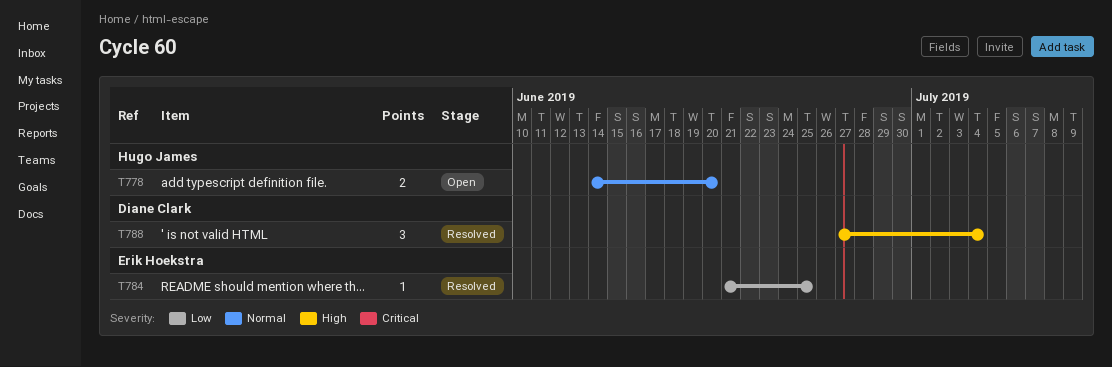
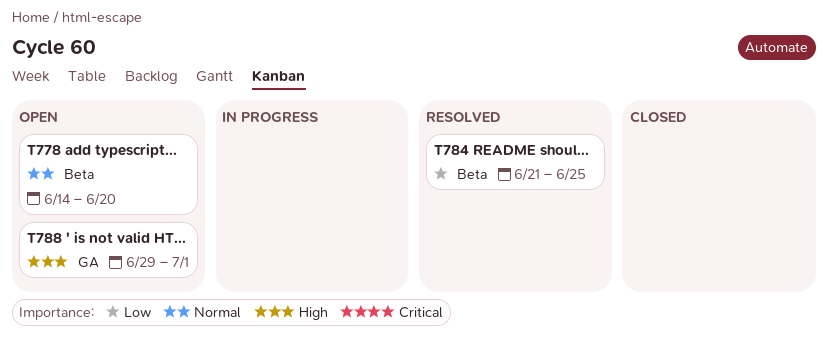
T788, status: Resolved -> Open
T788, start: Jun 27 -> Jun 29
T788, due: Jul 4 -> Jul 1

